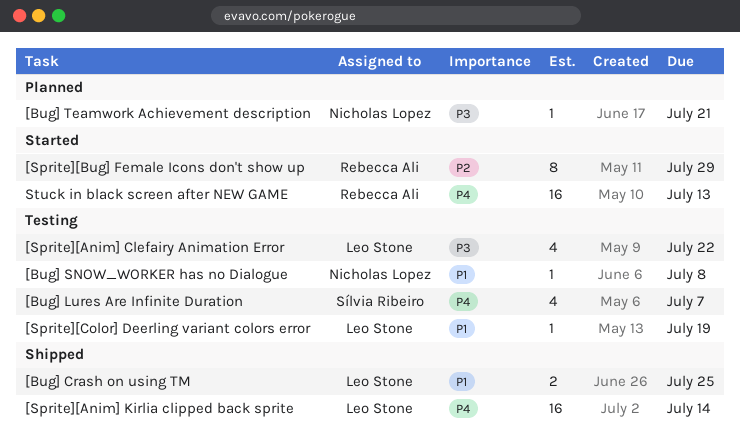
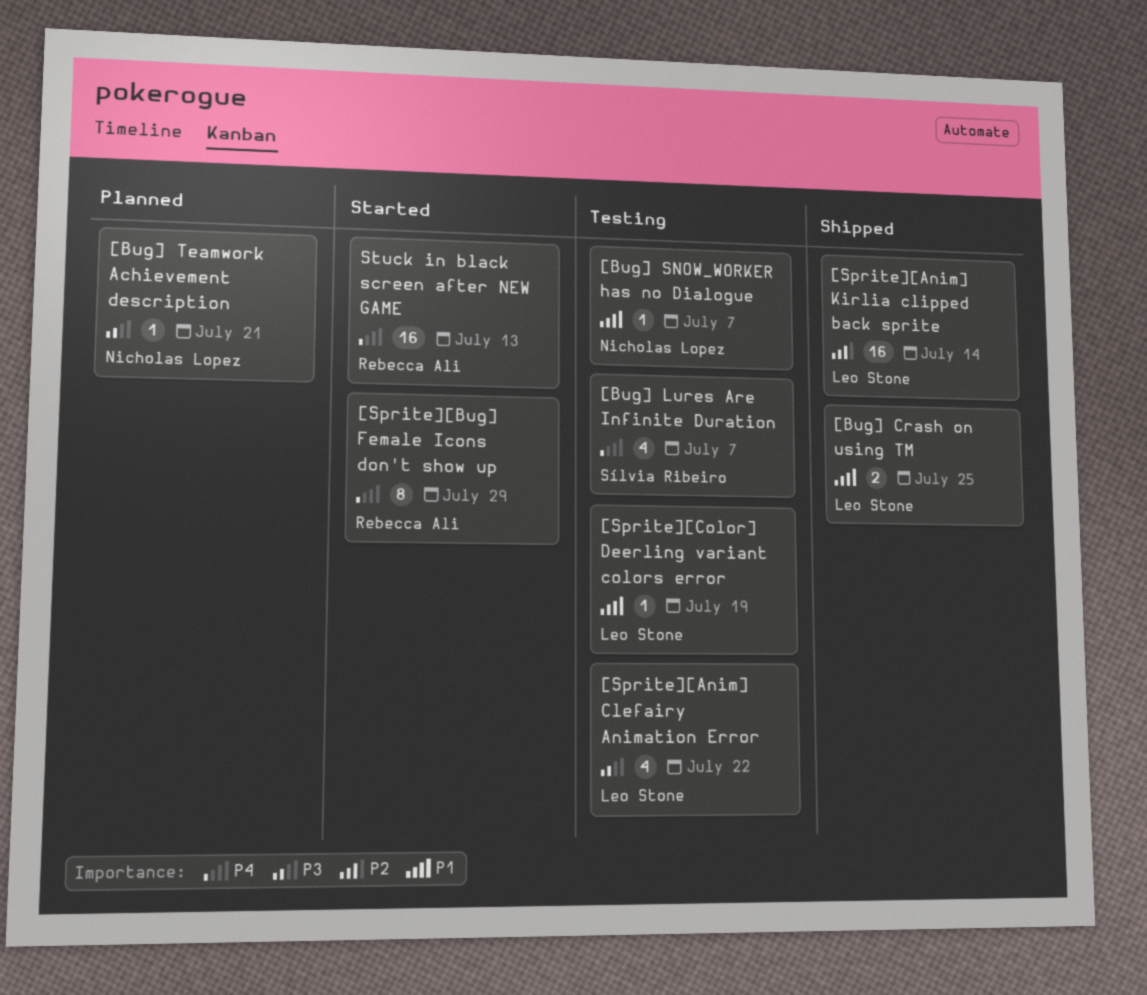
[Bug] SNOW_WORKER has no Dialogue, due: Jul 8 -> Jul 7
[Sprite][Anim] Kirlia clipped back sprite, priority: P4 -> P2
[Sprite][Bug] Female Icons don't show up, priority: P2 -> P4

